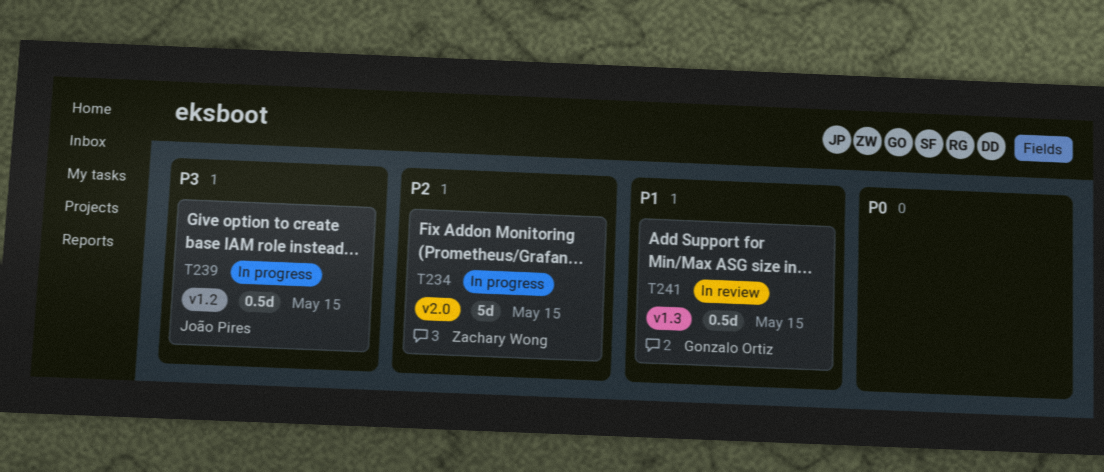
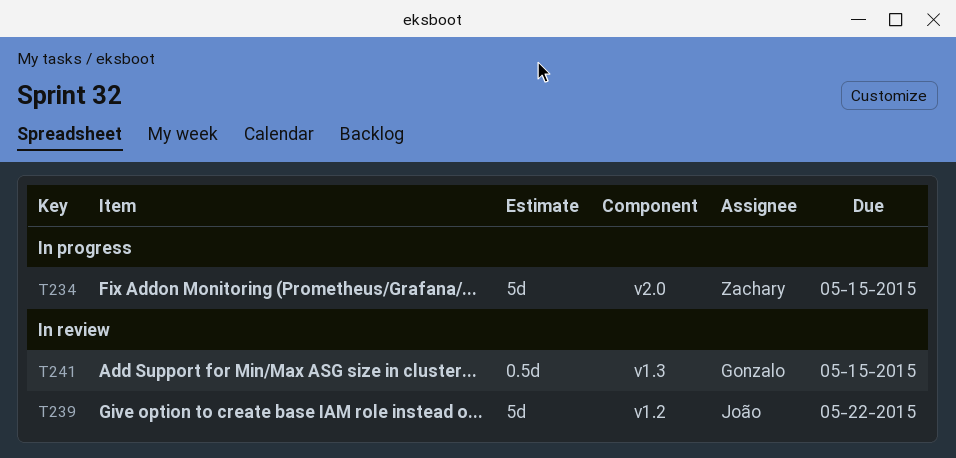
T239, status: In progress -> In review
T239, estimate: 0.5d -> 5d
T239, due: May 15 -> May 22

